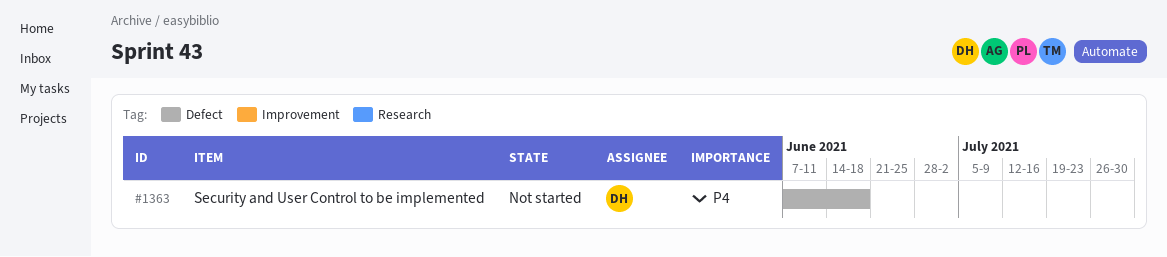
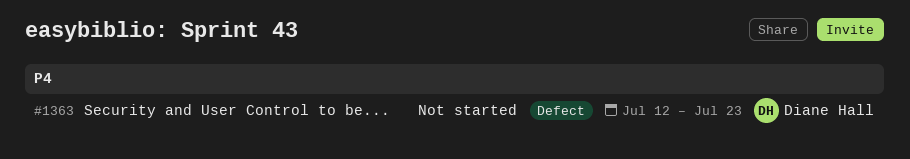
#1363, start: Jun 7 -> Jul 12
#1363, due: Jun 18 -> Jul 23

